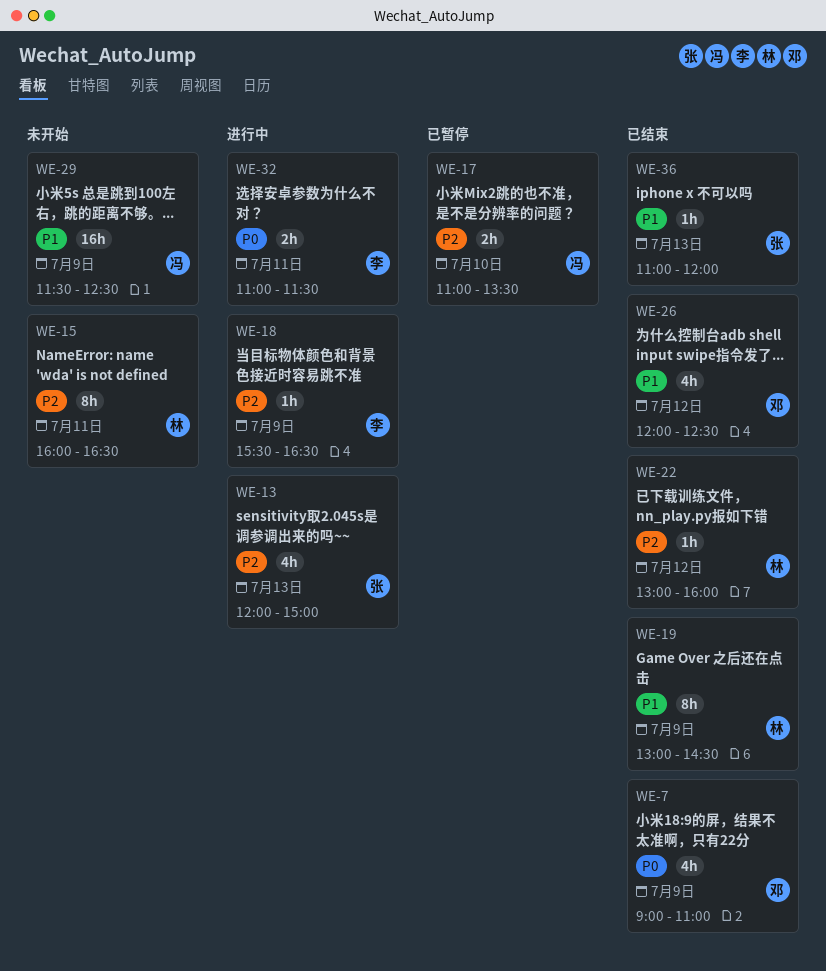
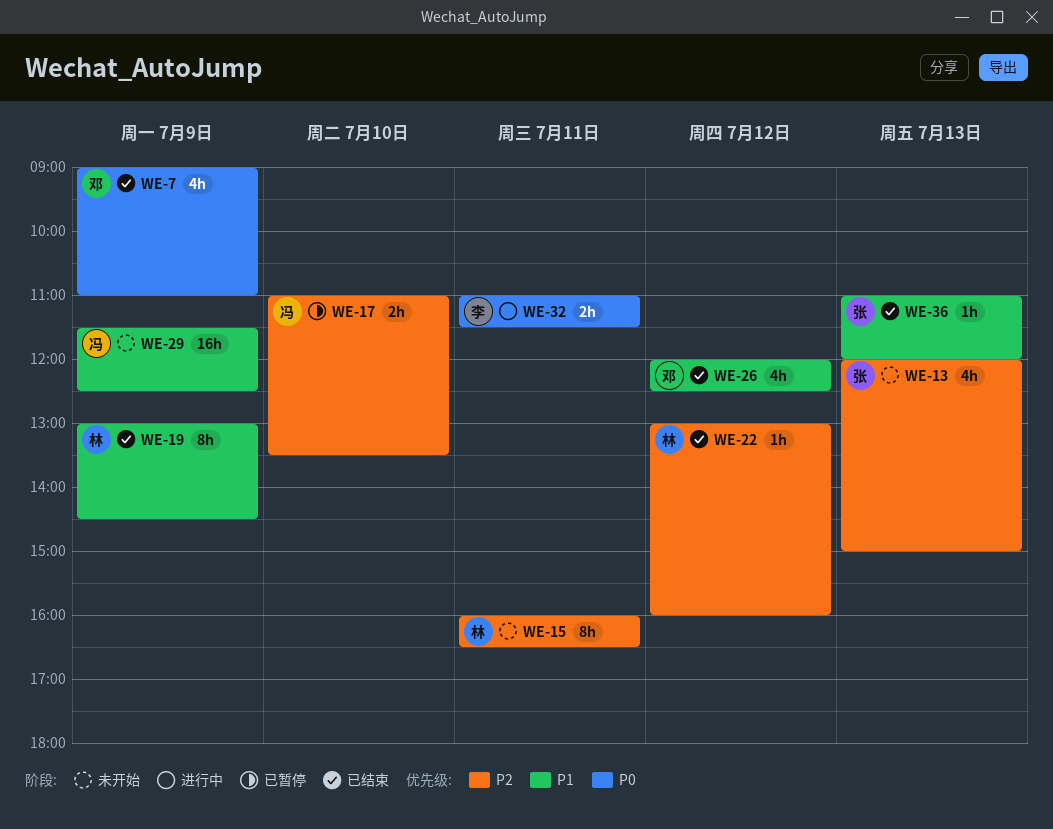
WE-13, status: 进行中 -> 未开始
WE-18: present -> none

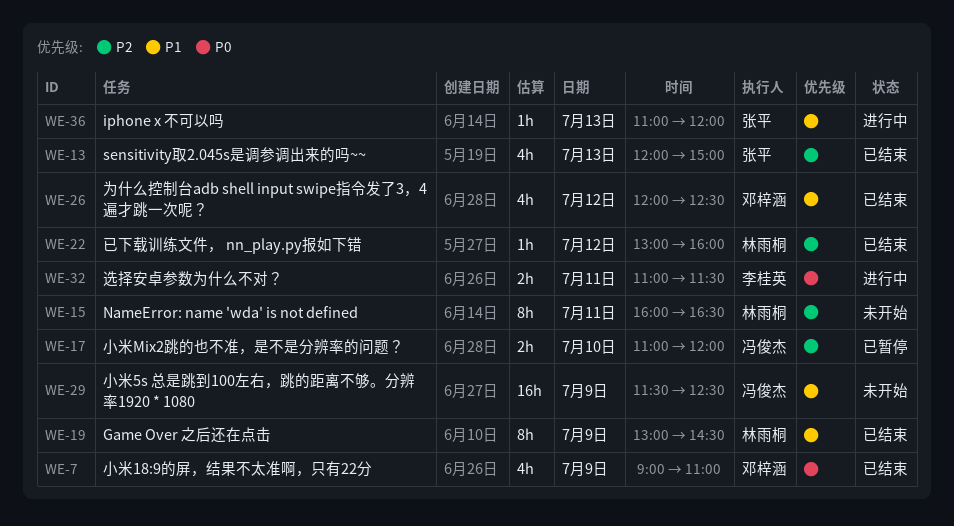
WE-13, status: 未开始 -> 已结束
WE-17, ends: 13:30 -> 12:00
WE-36, status: 已结束 -> 进行中

